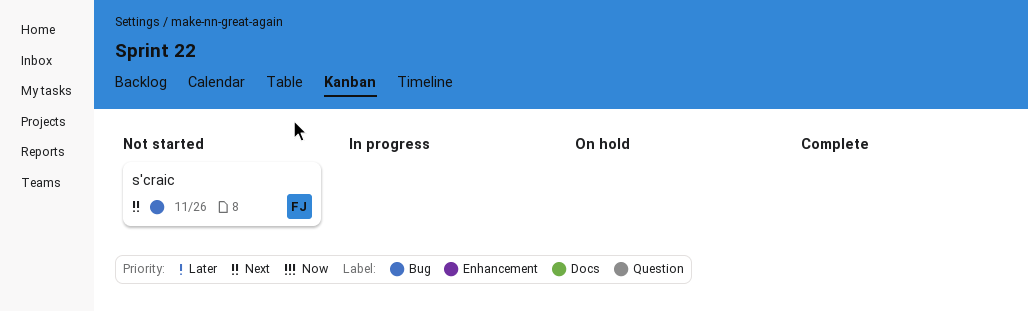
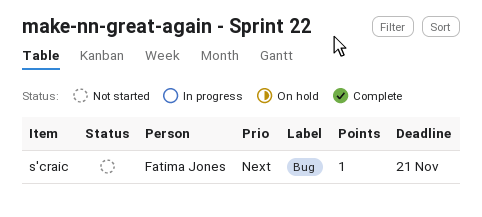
s'craic, due: Nov 26 -> Nov 21

